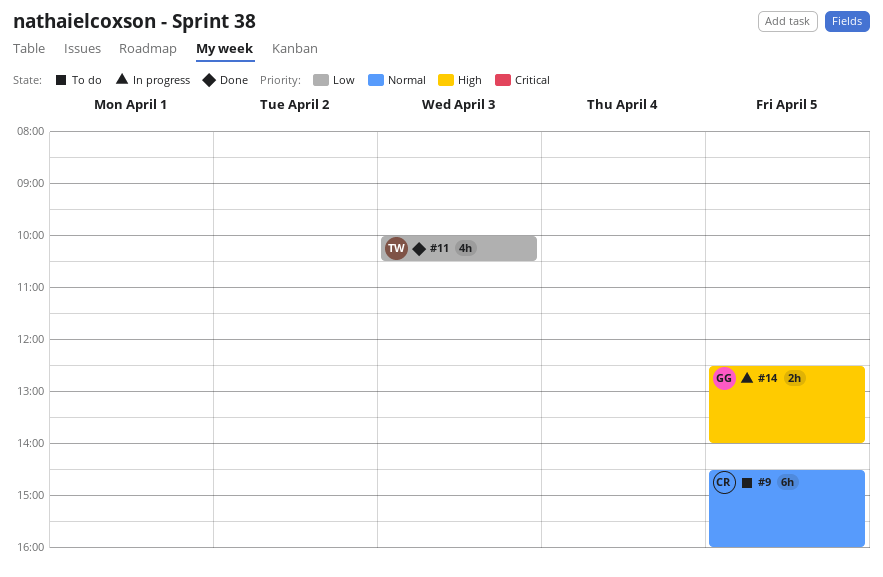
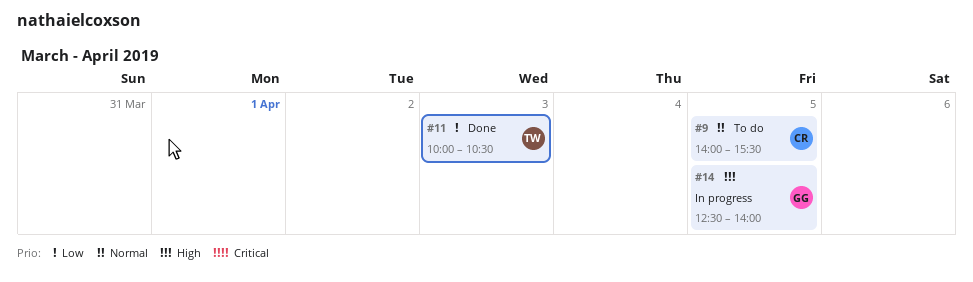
#9, begins: 14:30 -> 14:00
#9, ends: 16:00 -> 15:30

